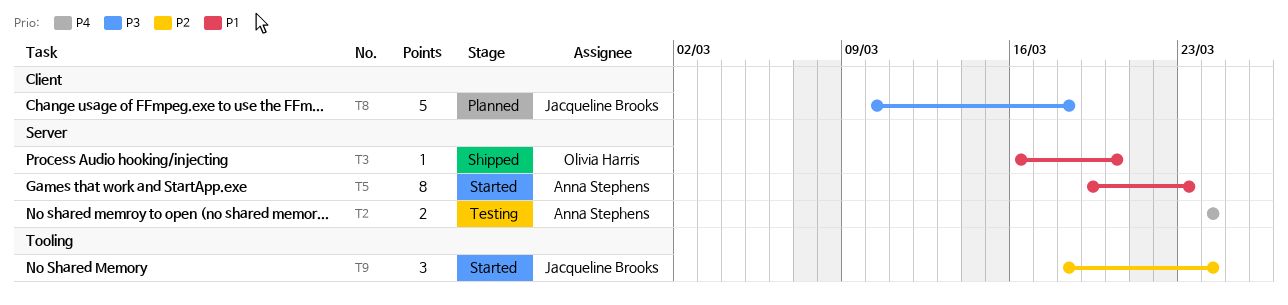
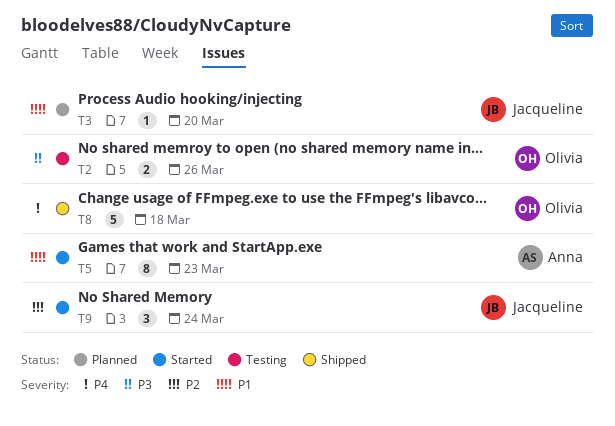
T2, owner: Anna Stephens -> Olivia Harris
T2, priority: P4 -> P3
T2, due: Mar 24 -> Mar 26
T3, status: Shipped -> Planned
T3, owner: Olivia Harris -> Jacqueline Brooks
T8, status: Planned -> Shipped
T8, owner: Jacqueline Brooks -> Olivia Harris
T8, priority: P3 -> P4

